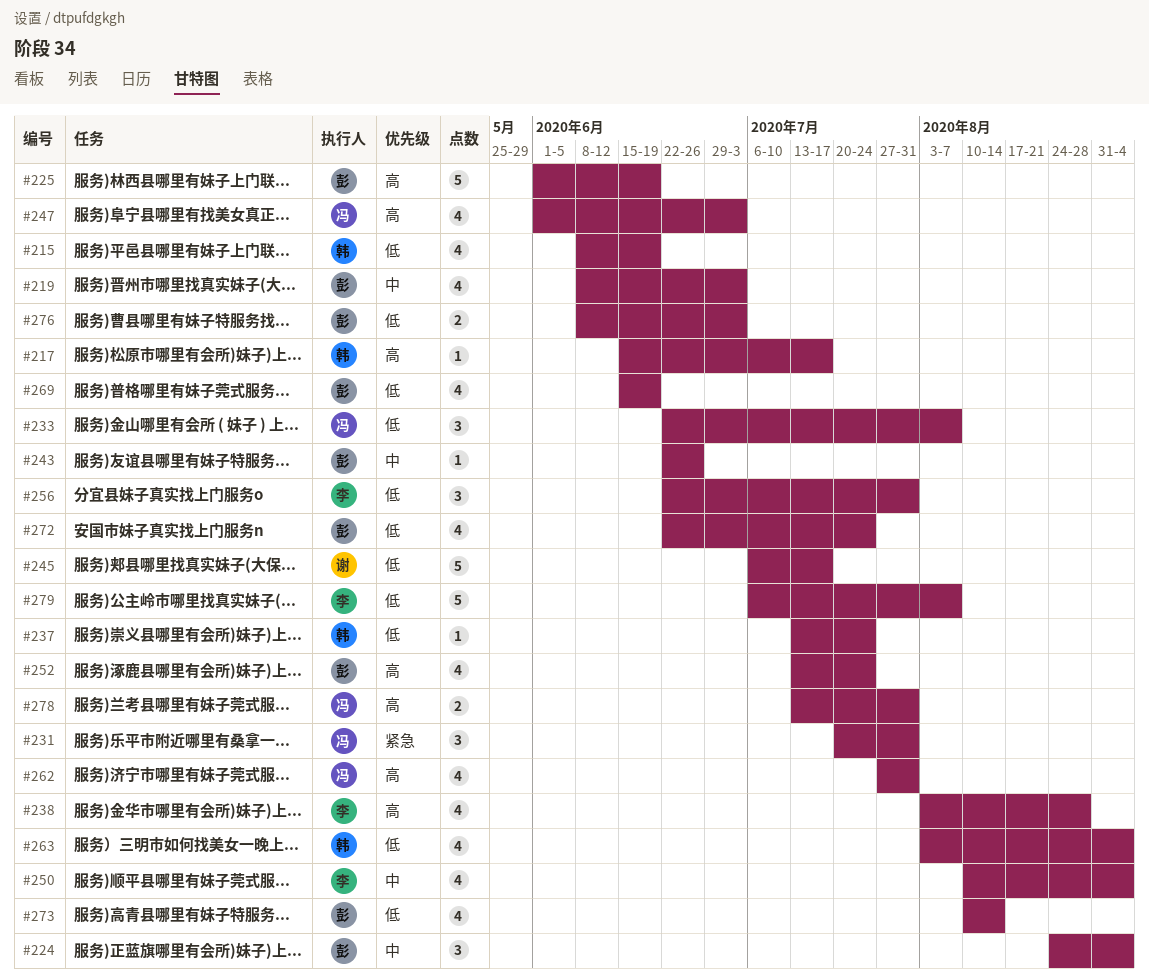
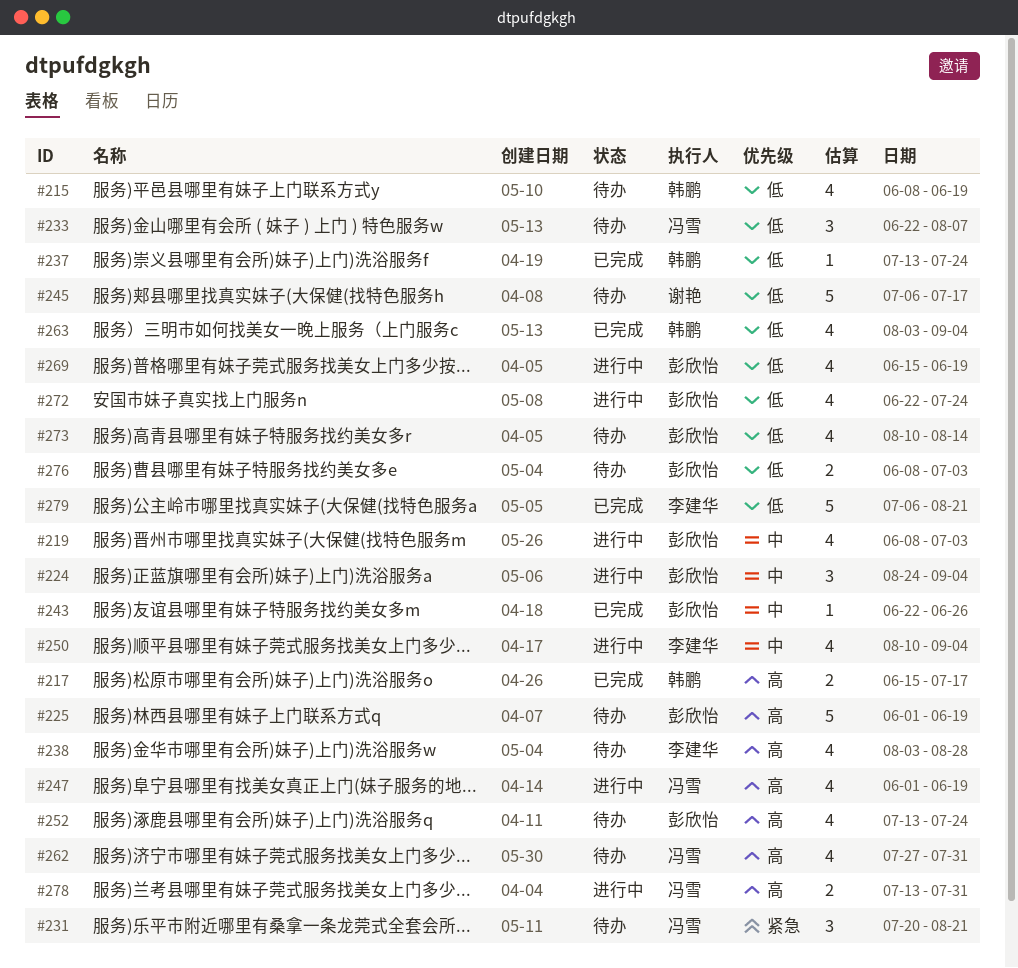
#217, estimate: 1 -> 2
#231, due: Jul 31 -> Aug 21
#247, due: Jul 3 -> Jun 19
#256: present -> none
#279, due: Aug 7 -> Aug 21

